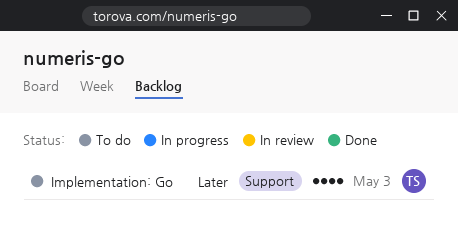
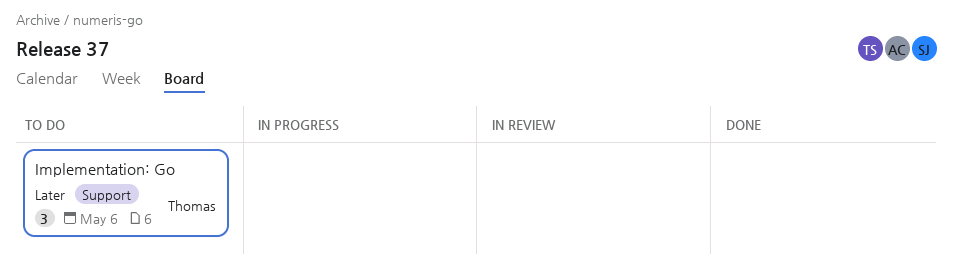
Implementation: Go, estimate: 4 -> 3
Implementation: Go, due: May 3 -> May 6

